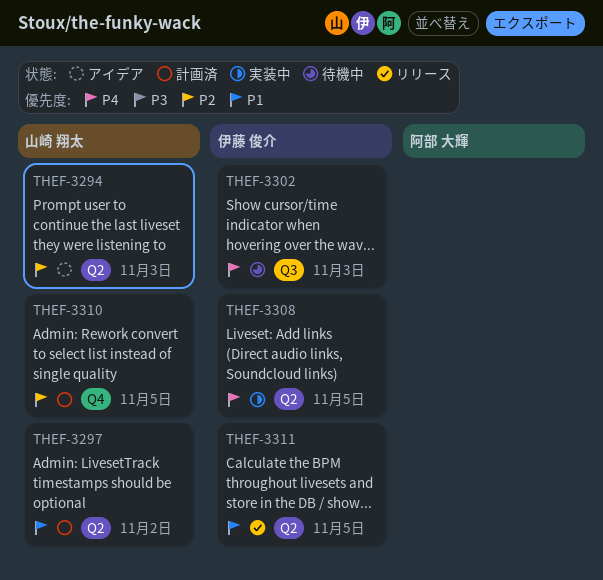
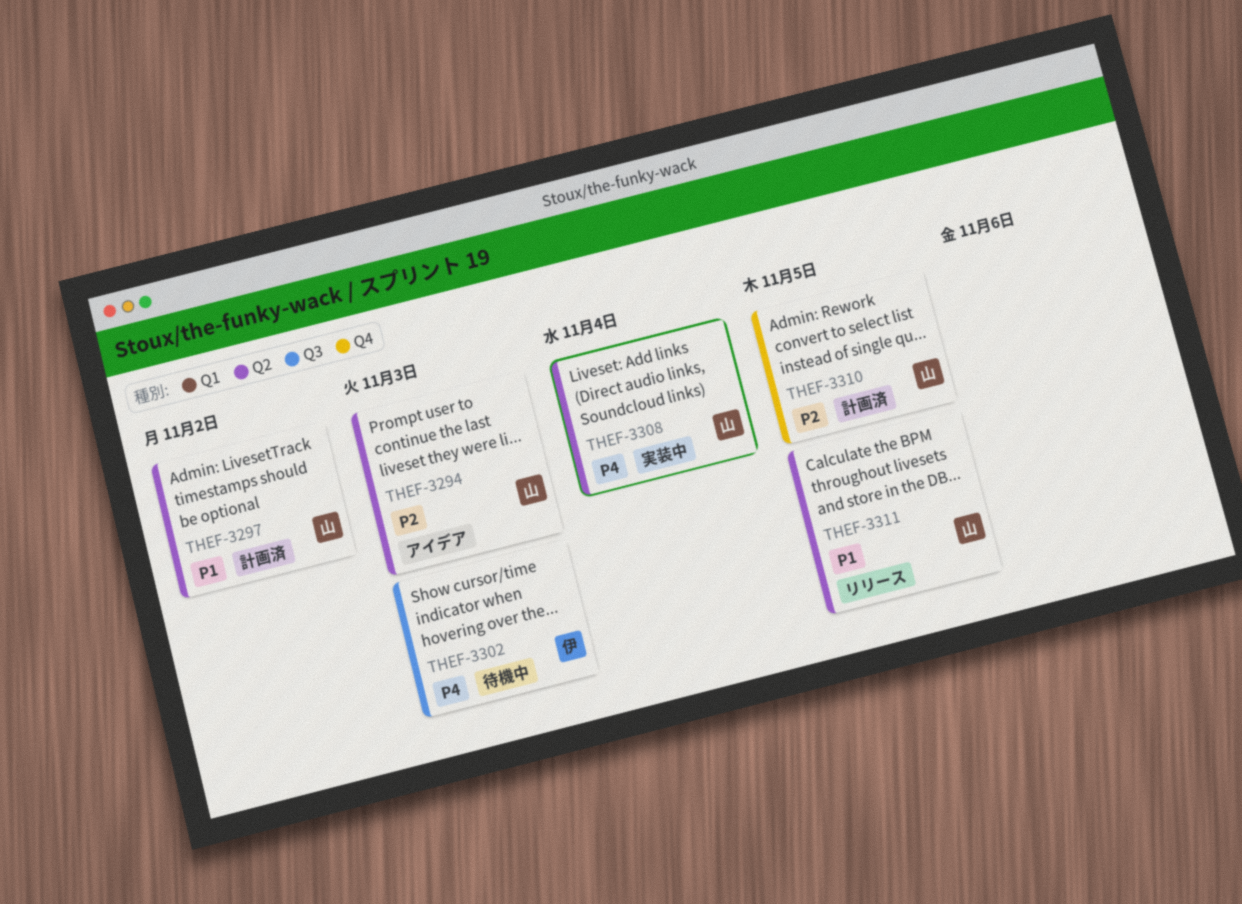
THEF-3308, owner: 伊藤 俊介 -> 山崎 翔太
THEF-3308, due: Nov 5 -> Nov 4
THEF-3311, owner: 伊藤 俊介 -> 山崎 翔太

